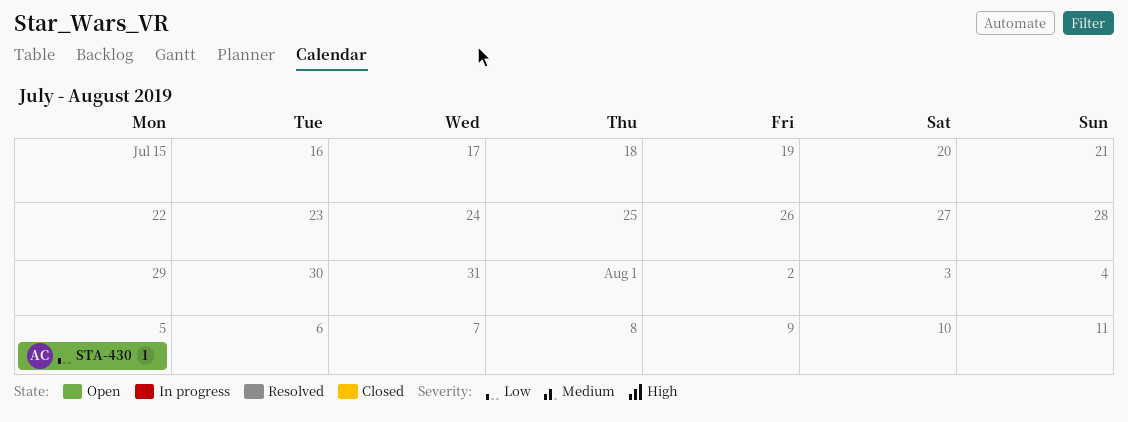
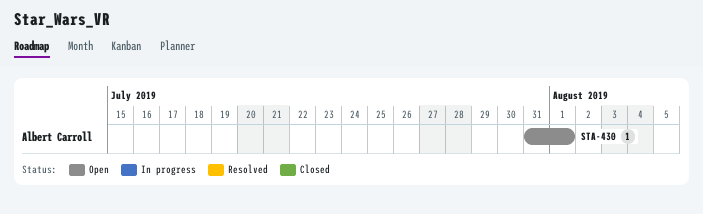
STA-430, start: Aug 5 -> Jul 31
STA-430, due: Aug 5 -> Aug 1

